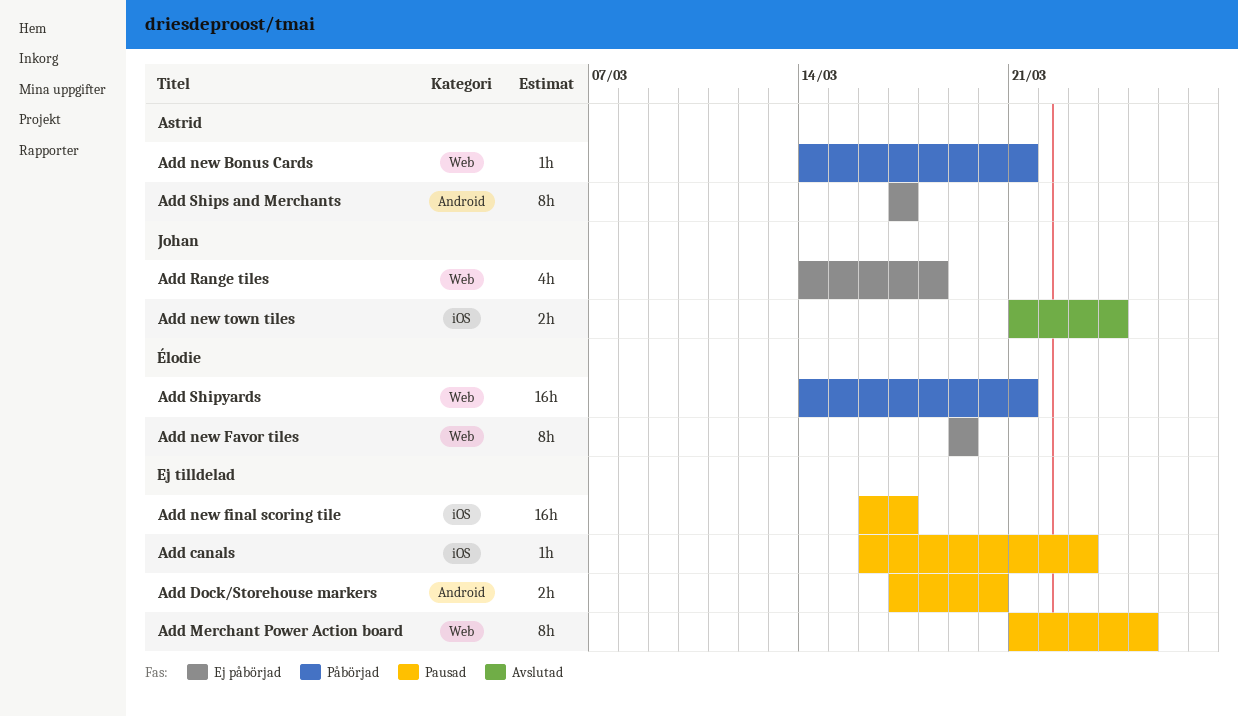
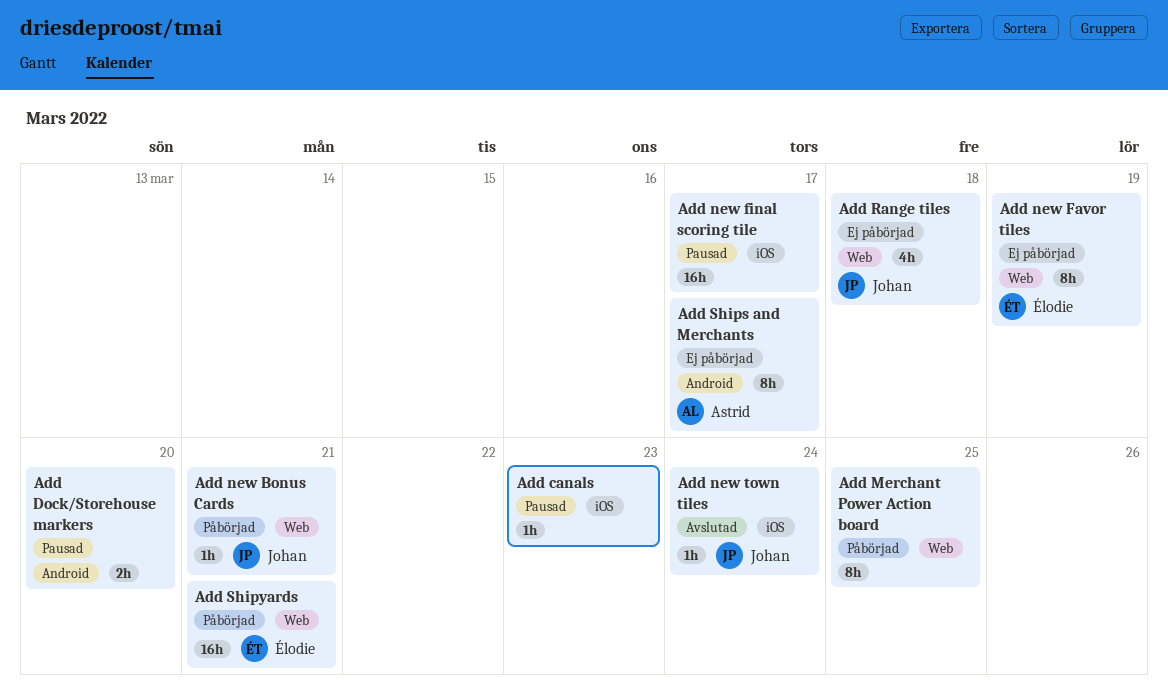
Add Merchant Power Action board, status: Pausad -> Påbörjad
Add new Bonus Cards, owner: Astrid -> Johan
Add new town tiles, estimate: 2h -> 1h

